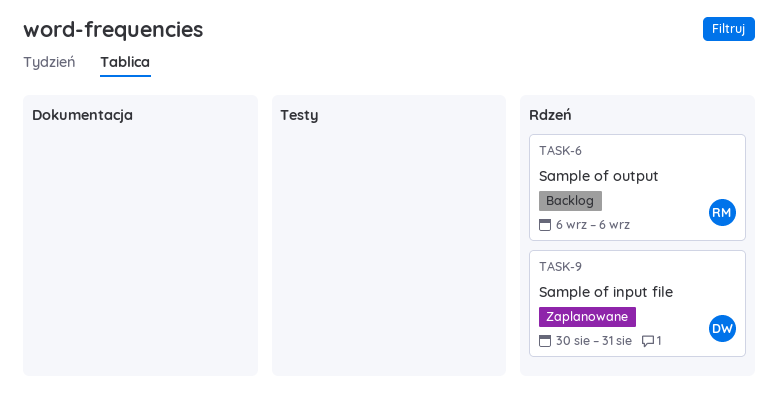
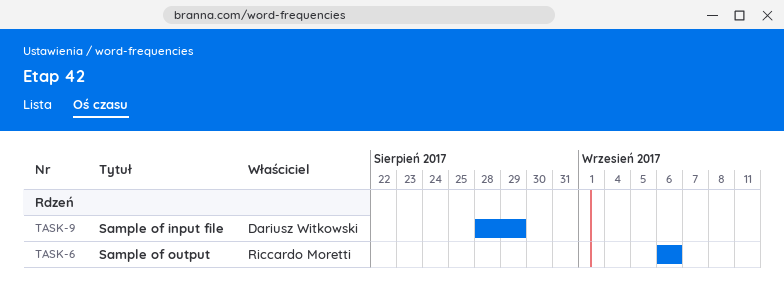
TASK-9, start: Aug 30 -> Aug 28
TASK-9, due: Aug 31 -> Aug 29

